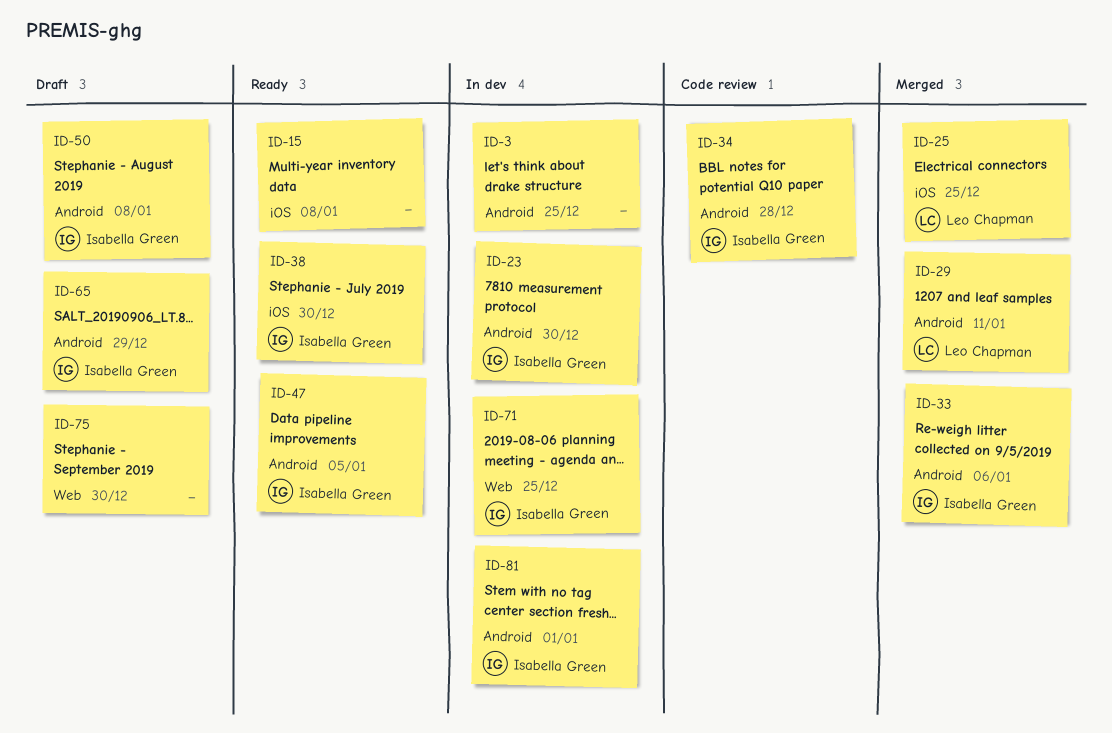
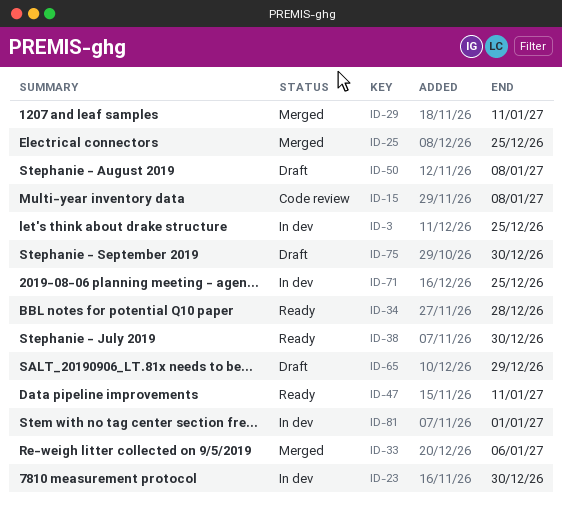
ID-15, status: Ready -> Code review
ID-34, status: Code review -> Ready
ID-47, due: Jan 5 -> Jan 11

